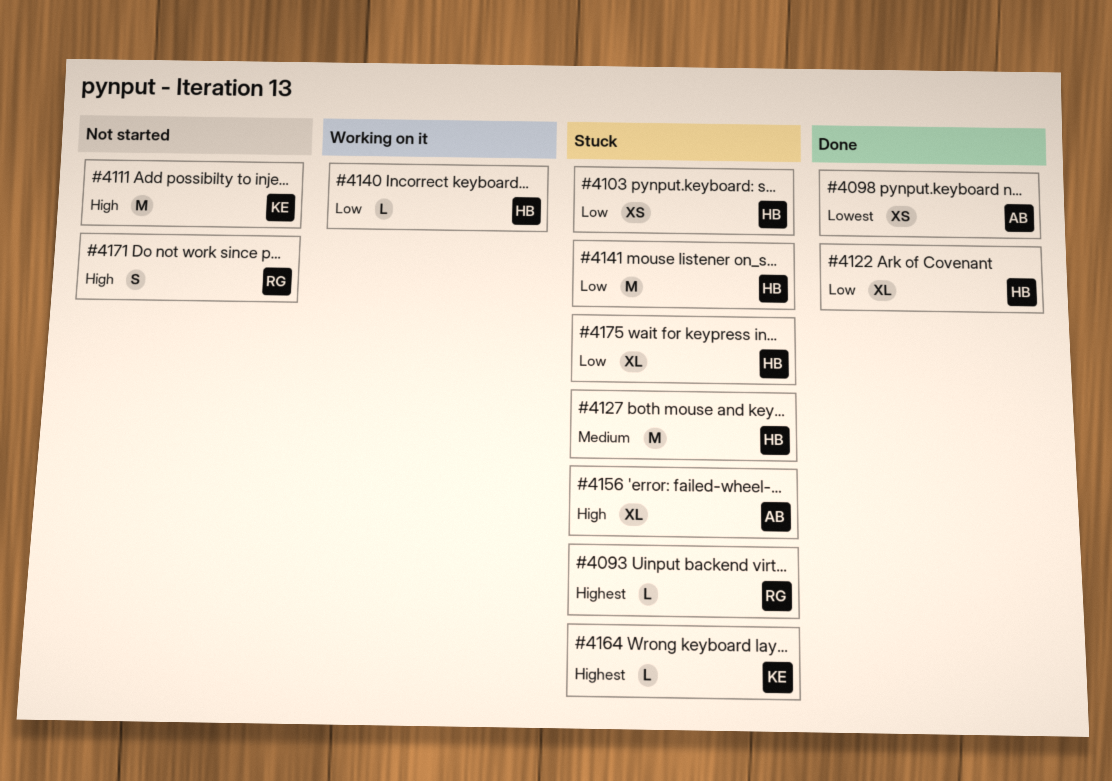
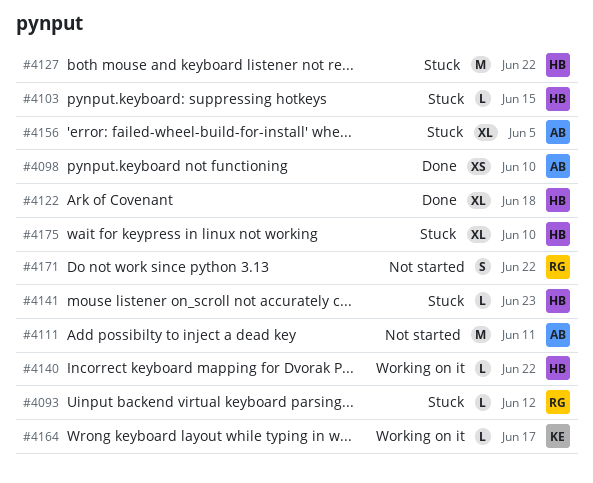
#4103, estimate: XS -> L
#4111, owner: KE -> AB
#4141, estimate: M -> L
#4164, status: Stuck -> Working on it

